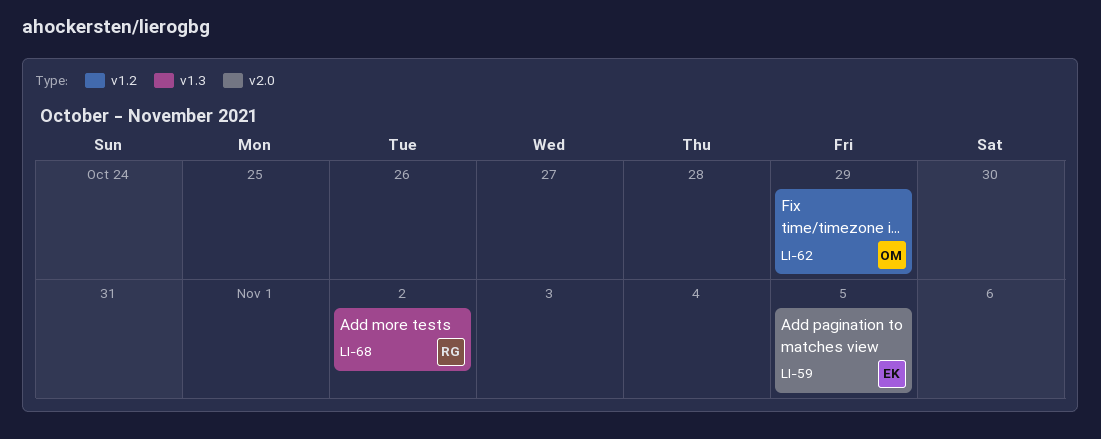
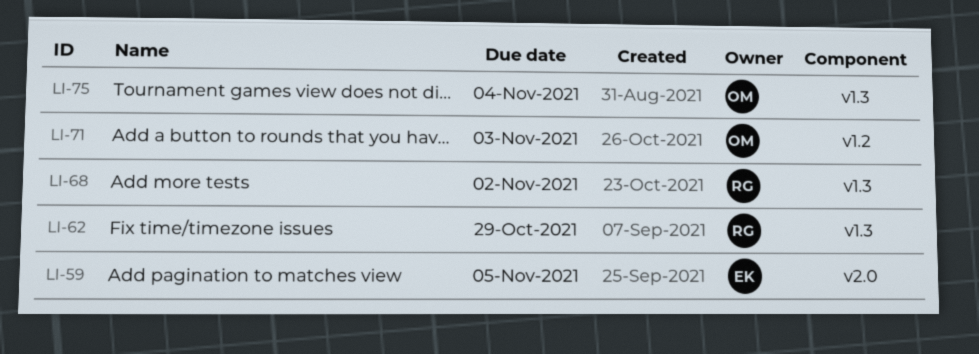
LI-62, owner: OM -> RG
LI-62, label: v1.2 -> v1.3
LI-71: none -> present
LI-75: none -> present

